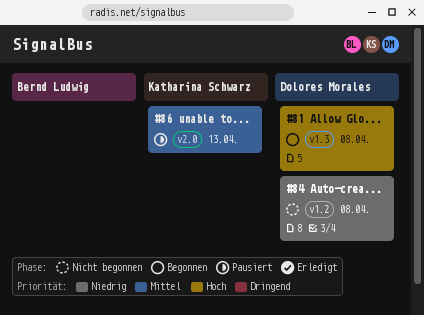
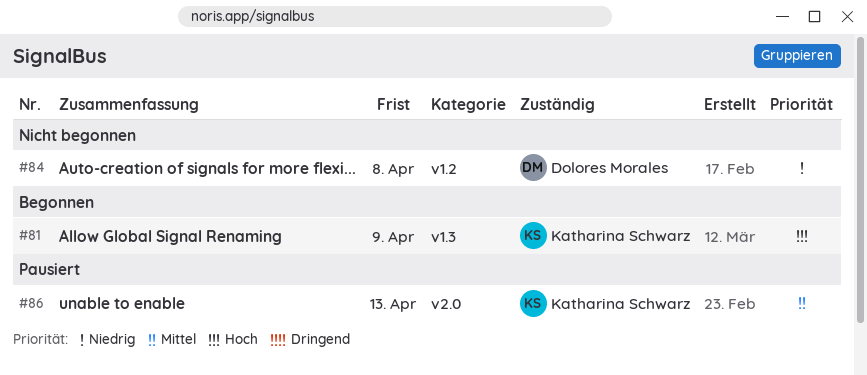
#81, owner: Dolores Morales -> Katharina Schwarz
#81, due: Apr 8 -> Apr 9

